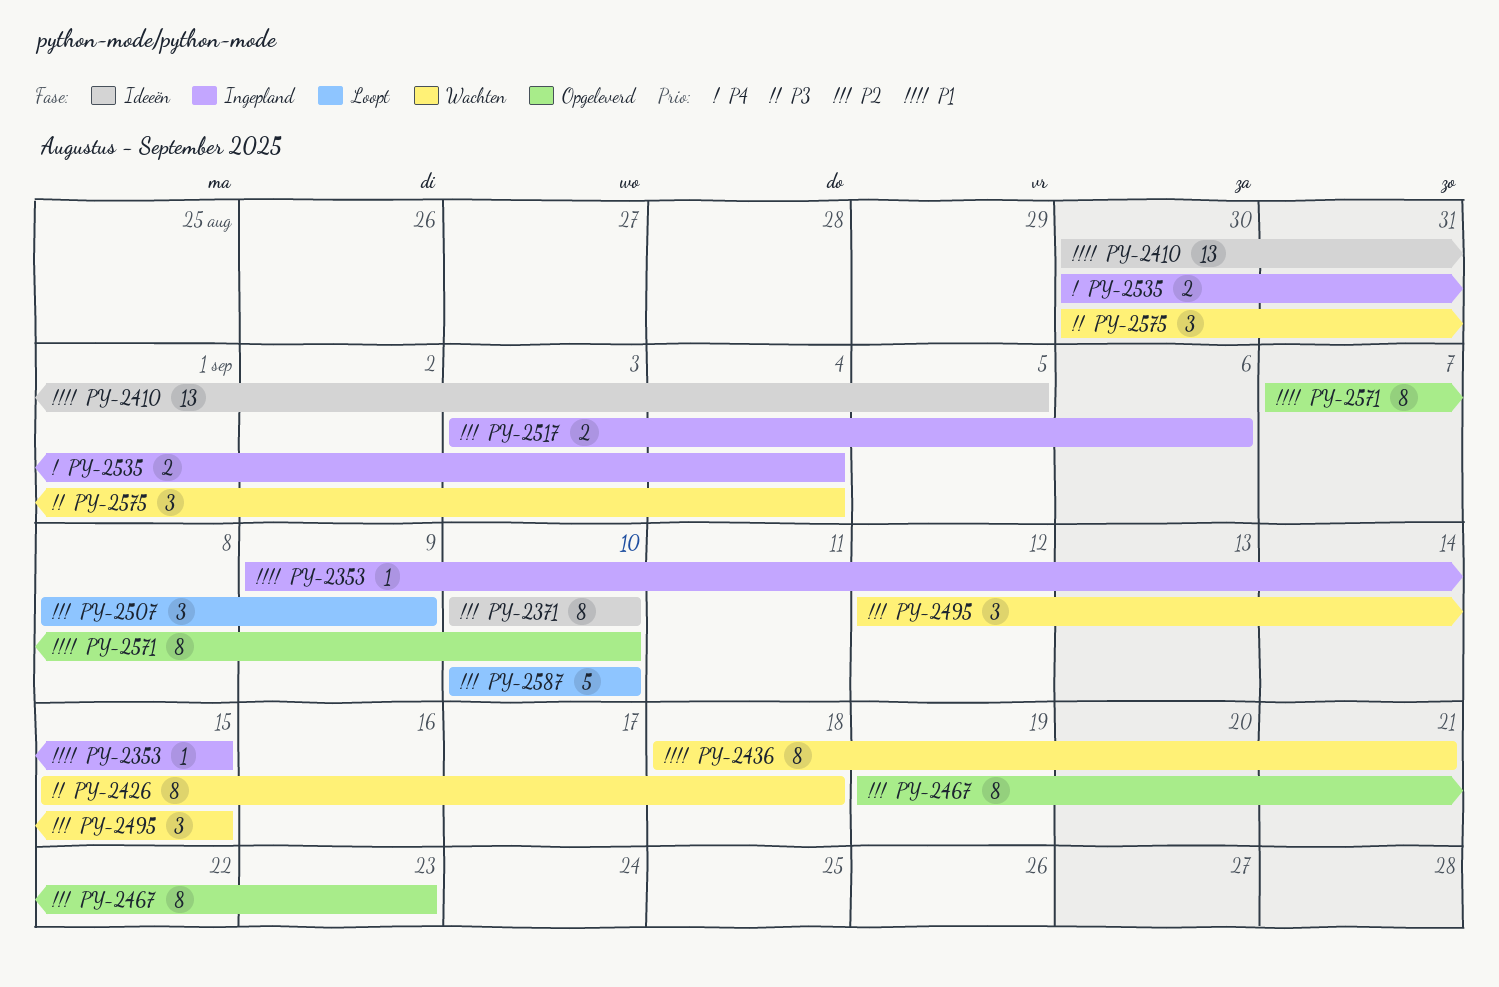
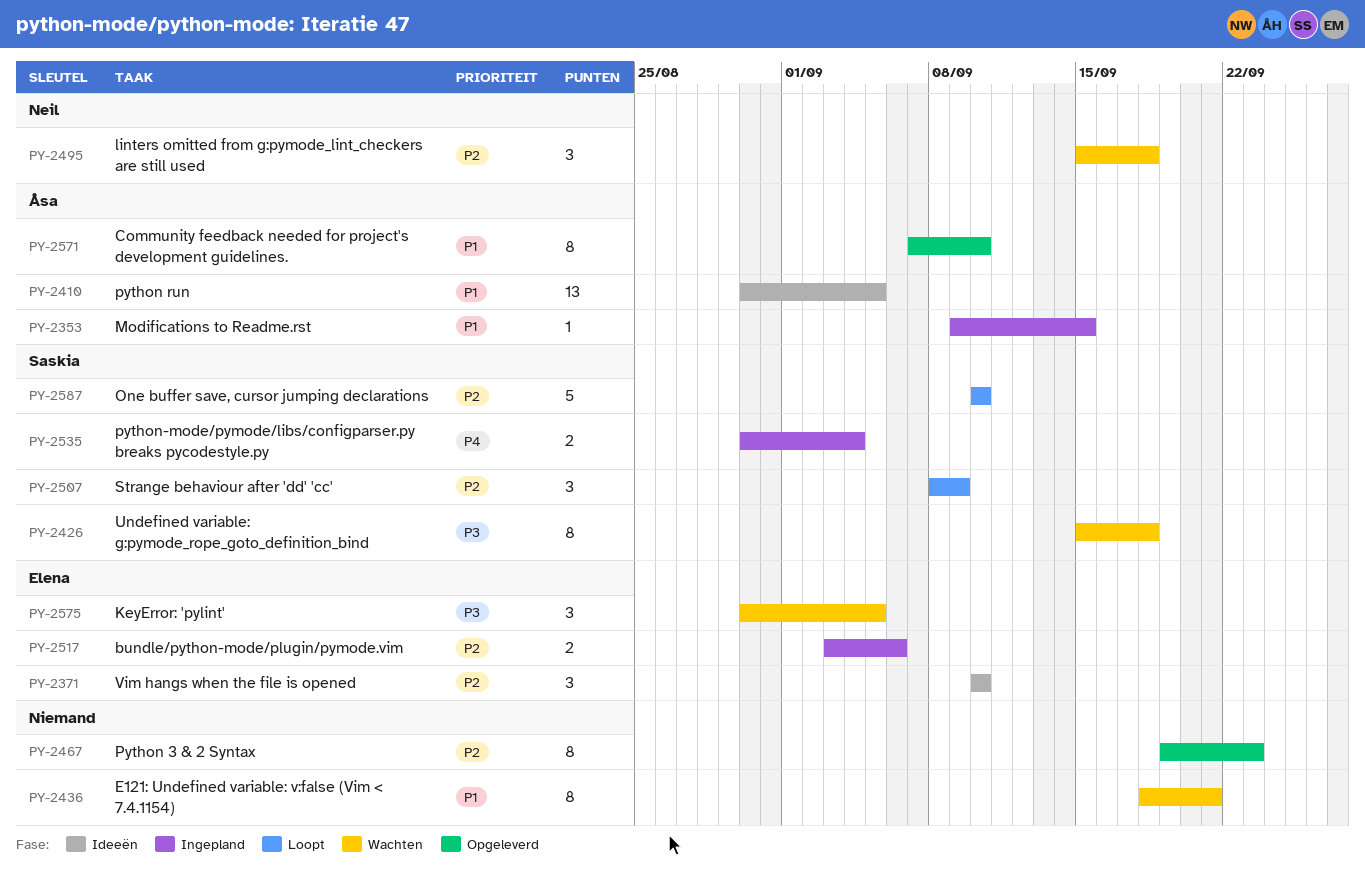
PY-2371, estimate: 8 -> 3
PY-2495, start: Sep 12 -> Sep 15
PY-2495, due: Sep 15 -> Sep 18
PY-2575, due: Sep 4 -> Sep 5

